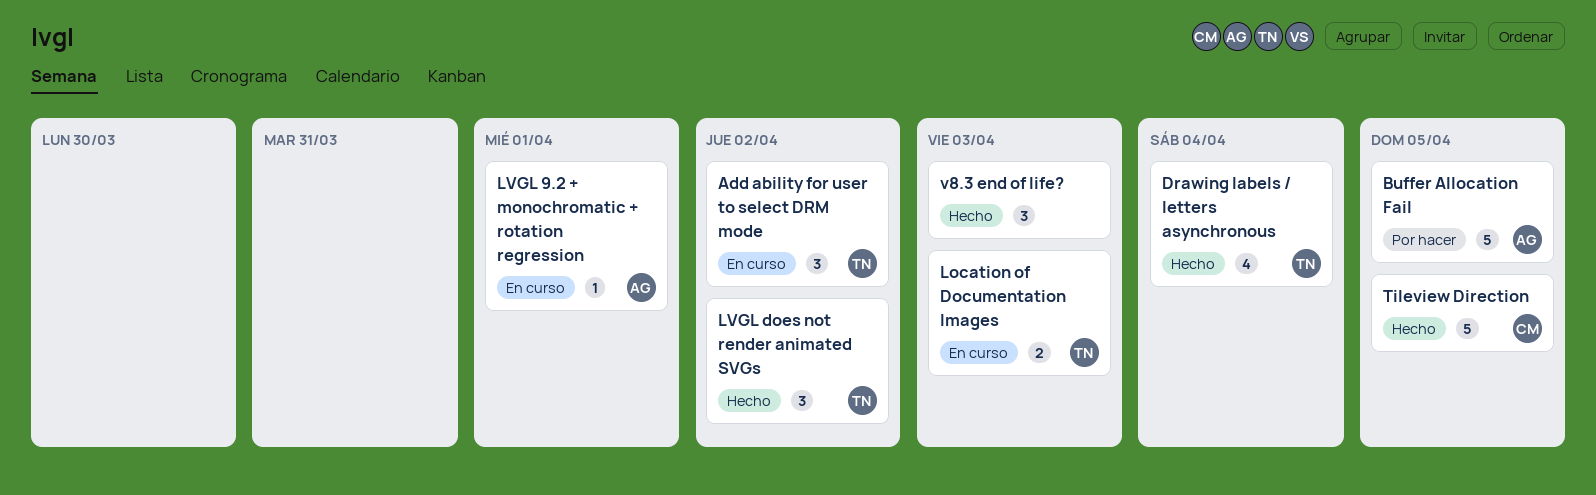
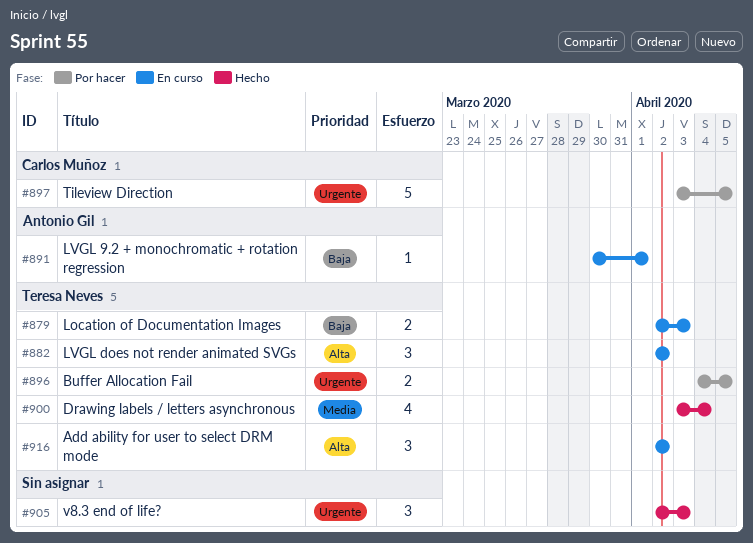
Buffer Allocation Fail, owner: Antonio Gil -> Teresa Neves
Buffer Allocation Fail, estimate: 5 -> 2
LVGL does not render animated SVGs, status: Hecho -> En curso
Tileview Direction, status: Hecho -> Por hacer

